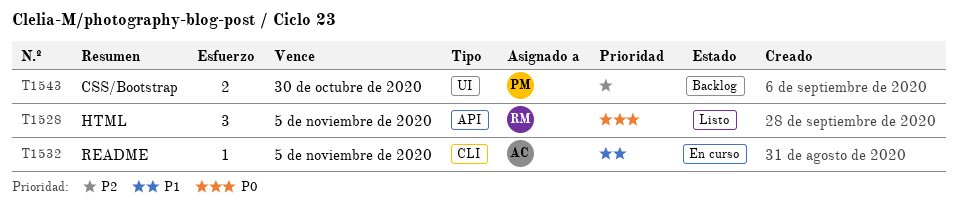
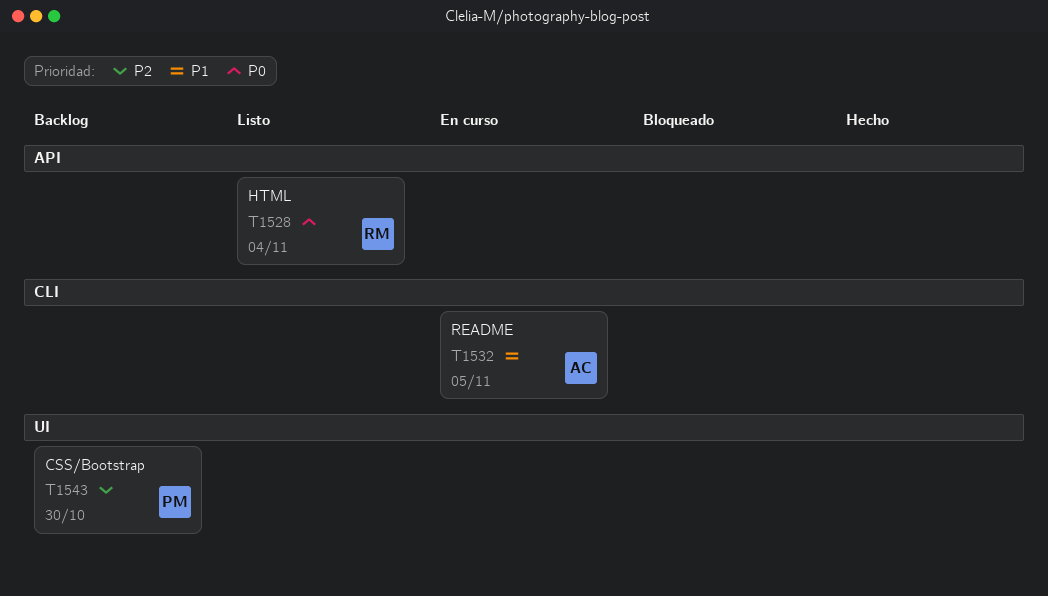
T1528, due: Nov 5 -> Nov 4

